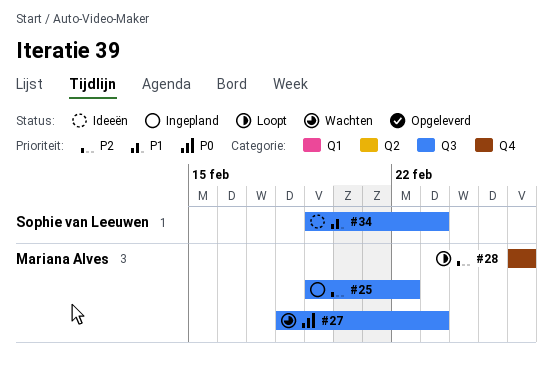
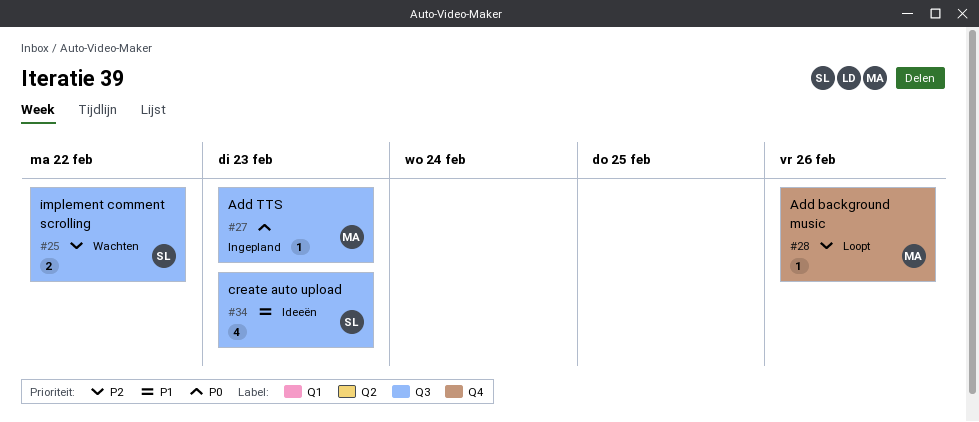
#25, status: Ingepland -> Wachten
#25, owner: Mariana Alves -> Sophie van Leeuwen
#27, status: Wachten -> Ingepland

